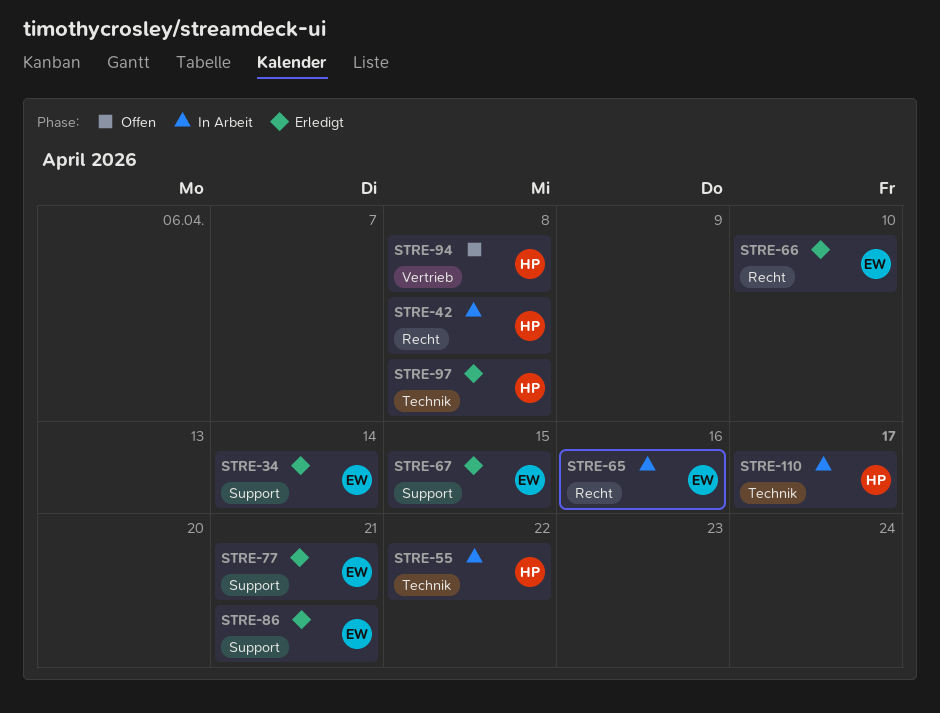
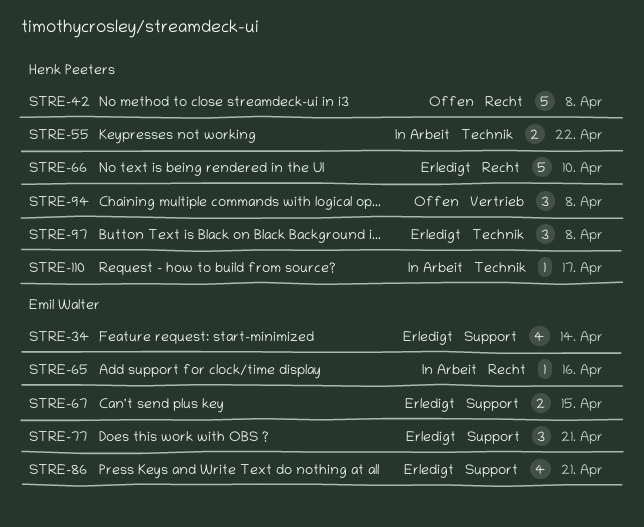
STRE-42, status: In Arbeit -> Offen
STRE-66, owner: Emil Walter -> Henk Peeters

